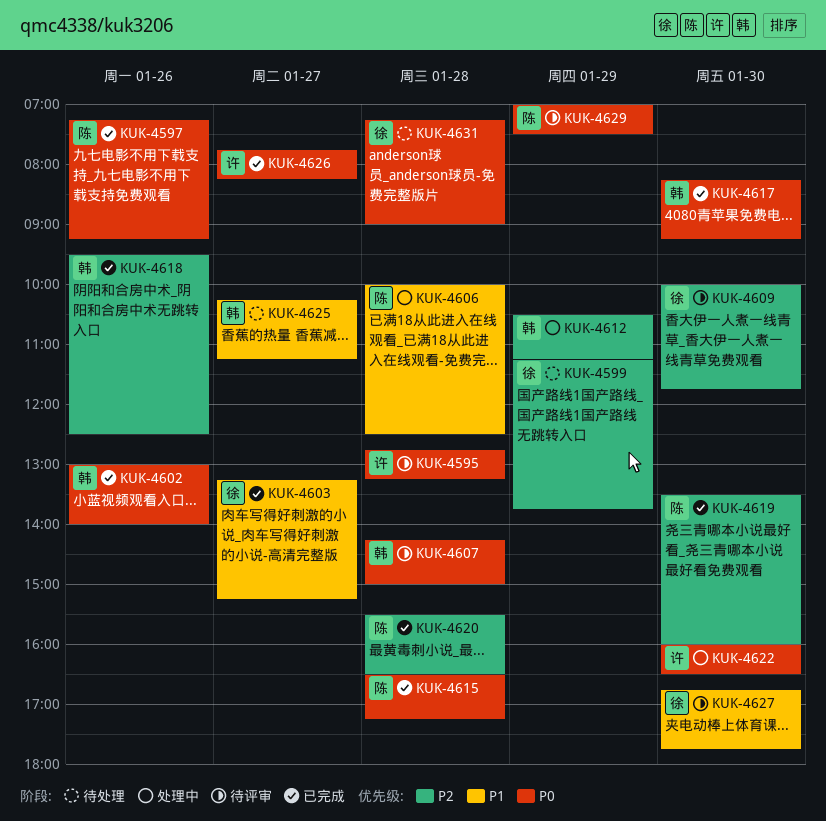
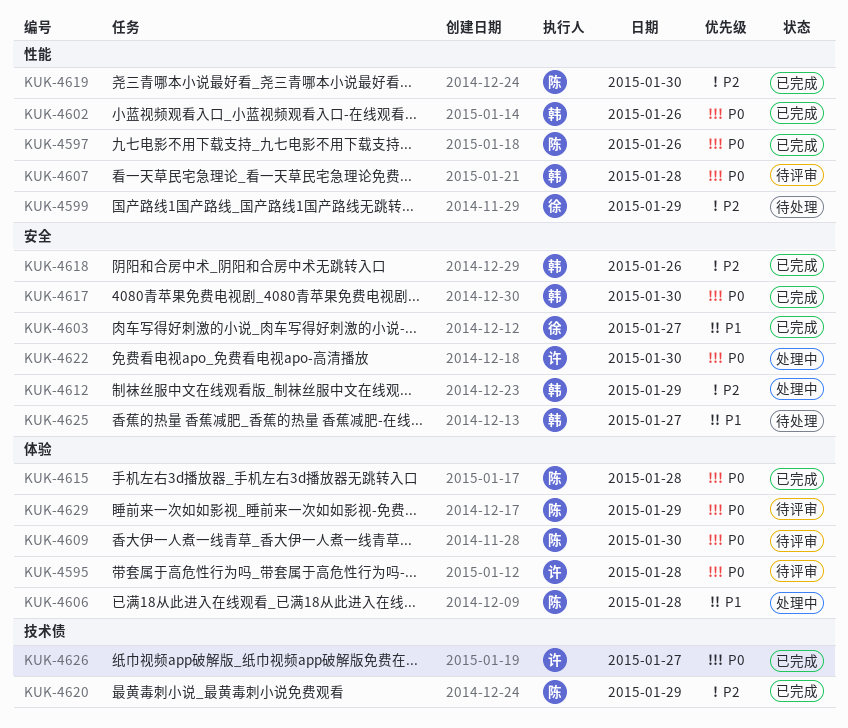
KUK-4609, owner: 徐 -> 陈
KUK-4609, priority: P2 -> P0
KUK-4620, day: Jan 28 -> Jan 29
KUK-4627: present -> none
KUK-4631: present -> none

